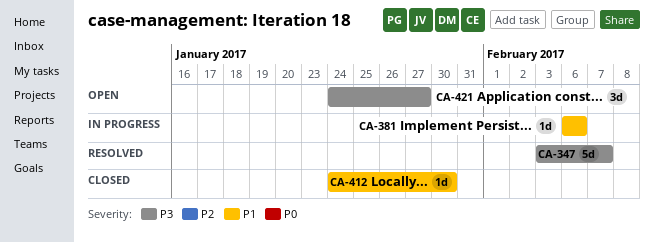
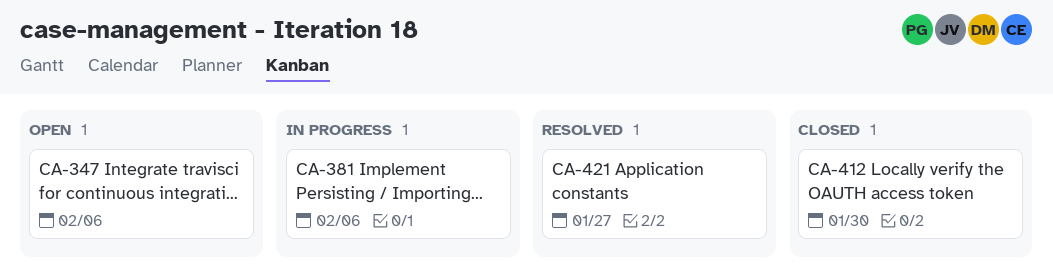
CA-347, status: Resolved -> Open
CA-347, due: Feb 7 -> Feb 6
CA-421, status: Open -> Resolved

